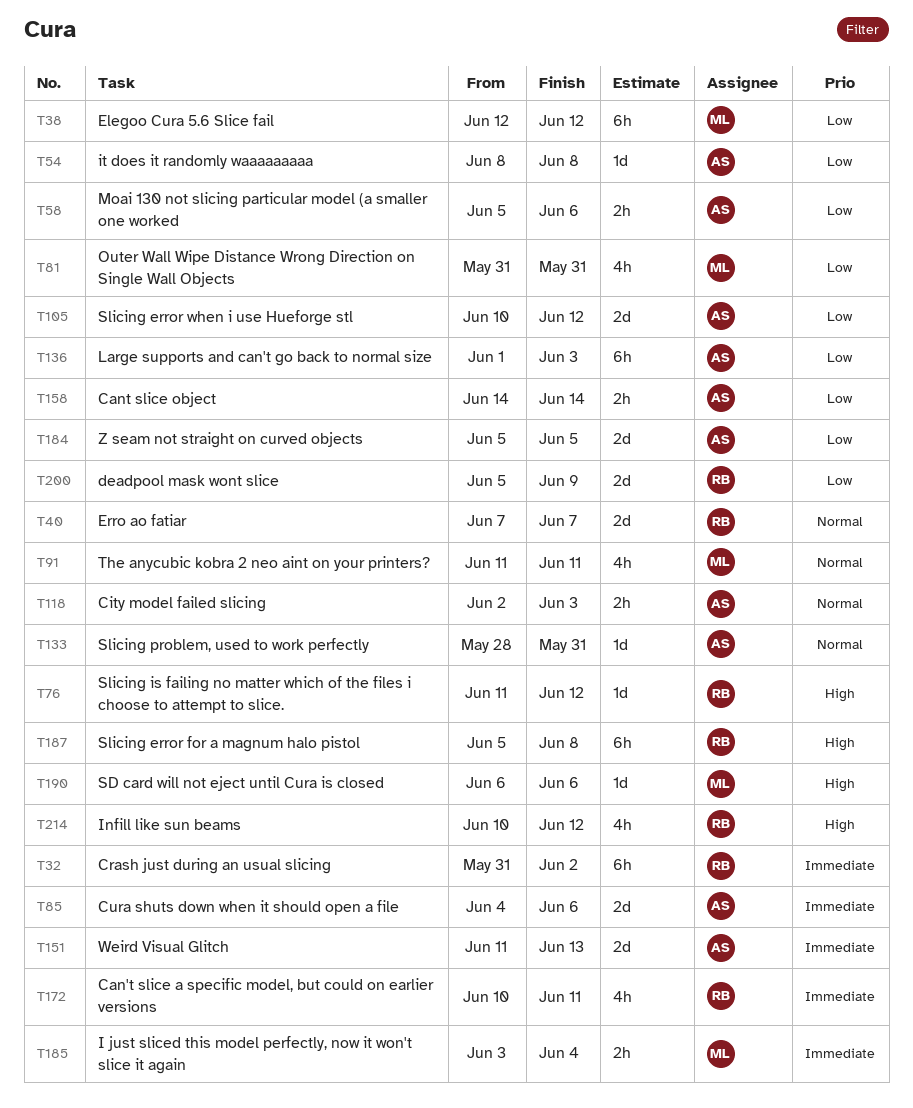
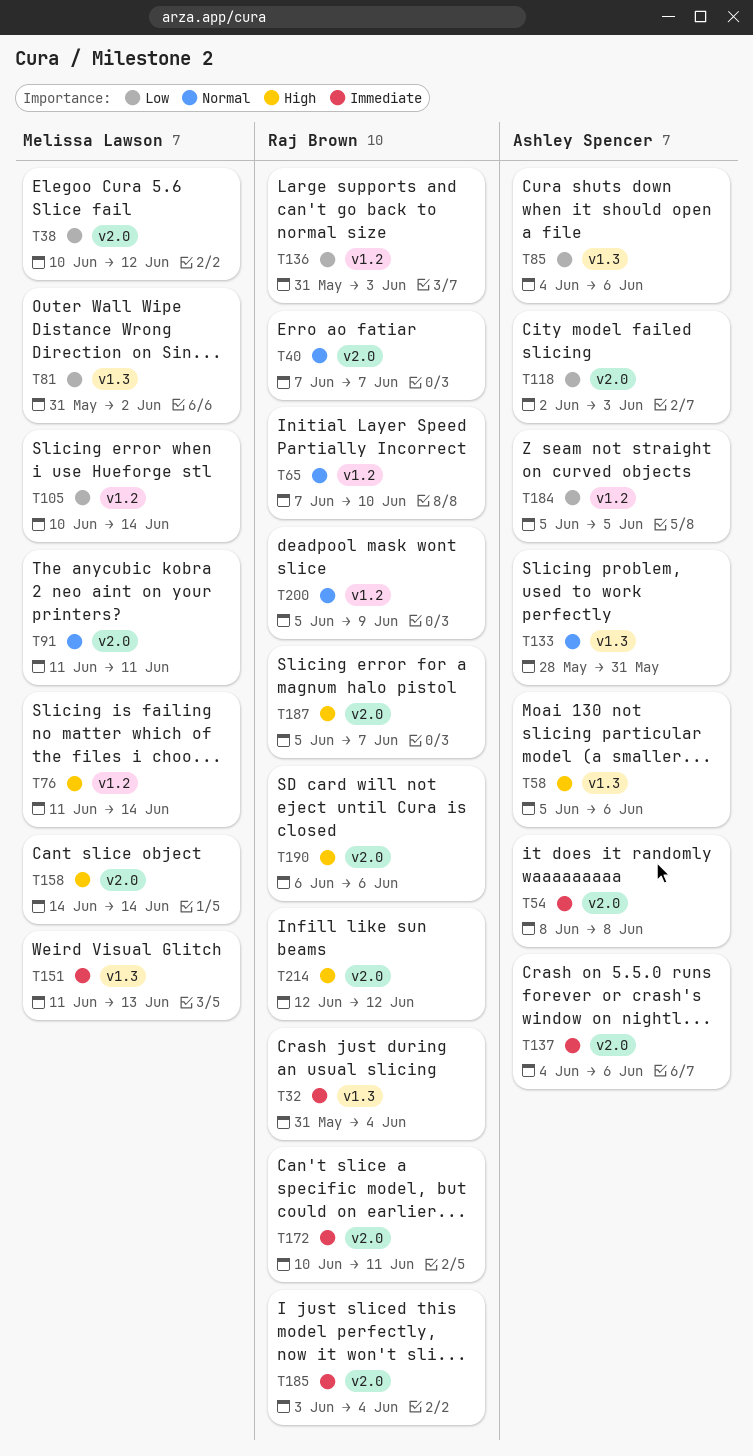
T32, due: Jun 2 -> Jun 4
T38, start: Jun 12 -> Jun 10
T54, priority: Low -> Immediate
T58, priority: Low -> High
T65: none -> present
T76, owner: Raj Brown -> Melissa Lawson
T76, due: Jun 12 -> Jun 14
T81, due: May 31 -> Jun 2
T85, priority: Immediate -> Low
T105, owner: Ashley Spencer -> Melissa Lawson
T105, due: Jun 12 -> Jun 14
T118, priority: Normal -> Low
T136, owner: Ashley Spencer -> Raj Brown
T136, start: Jun 1 -> May 31
T137: none -> present
T151, owner: Ashley Spencer -> Melissa Lawson
T158, owner: Ashley Spencer -> Melissa Lawson
T158, priority: Low -> High
T185, owner: Melissa Lawson -> Raj Brown
T187, due: Jun 8 -> Jun 7
T190, owner: Melissa Lawson -> Raj Brown
T200, priority: Low -> Normal
T214, start: Jun 10 -> Jun 12

